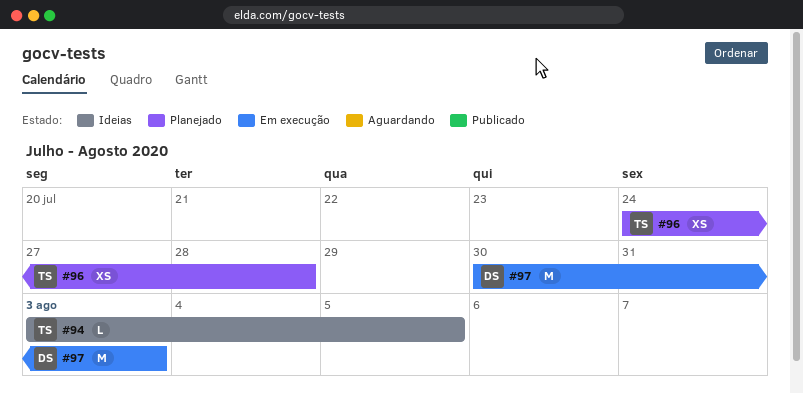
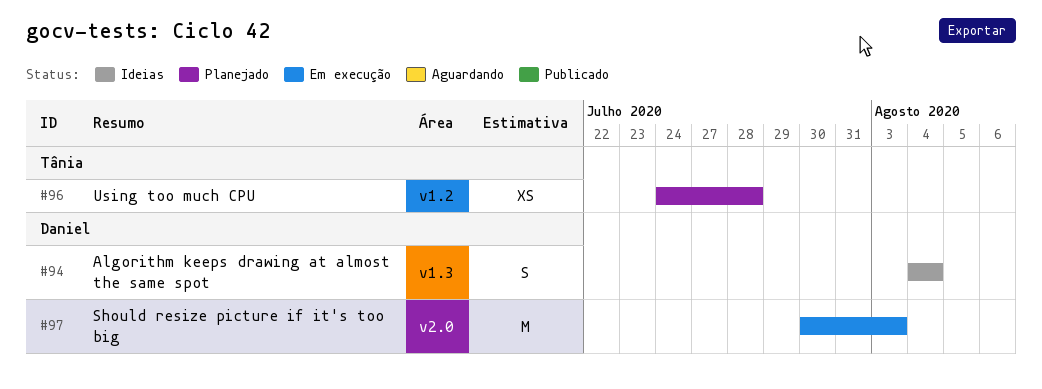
#94, owner: Tânia -> Daniel
#94, estimate: L -> S
#94, start: Aug 3 -> Aug 4
#94, due: Aug 5 -> Aug 4

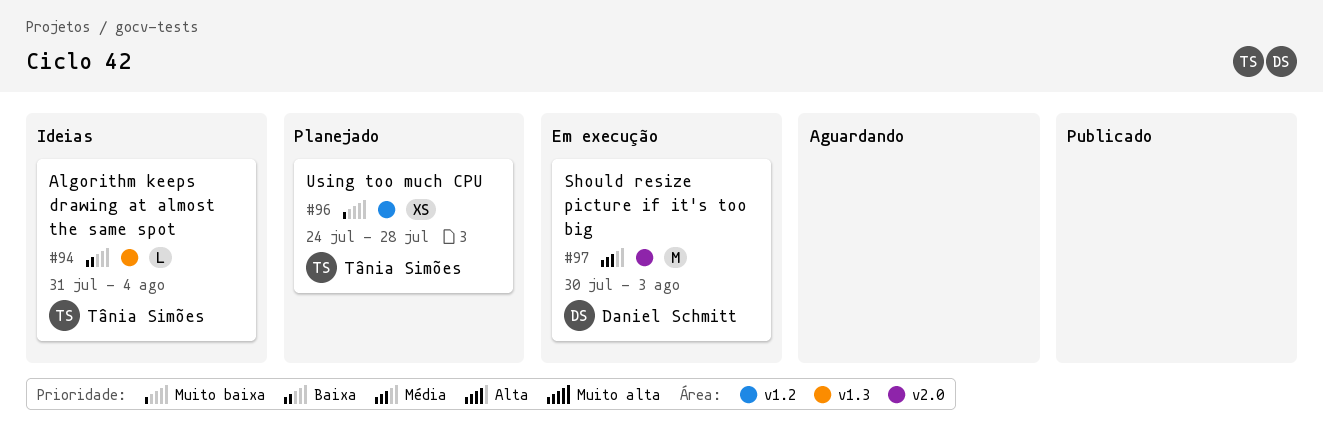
#94, owner: Daniel Schmitt -> Tânia Simões
#94, estimate: S -> L
#94, start: Aug 4 -> Jul 31

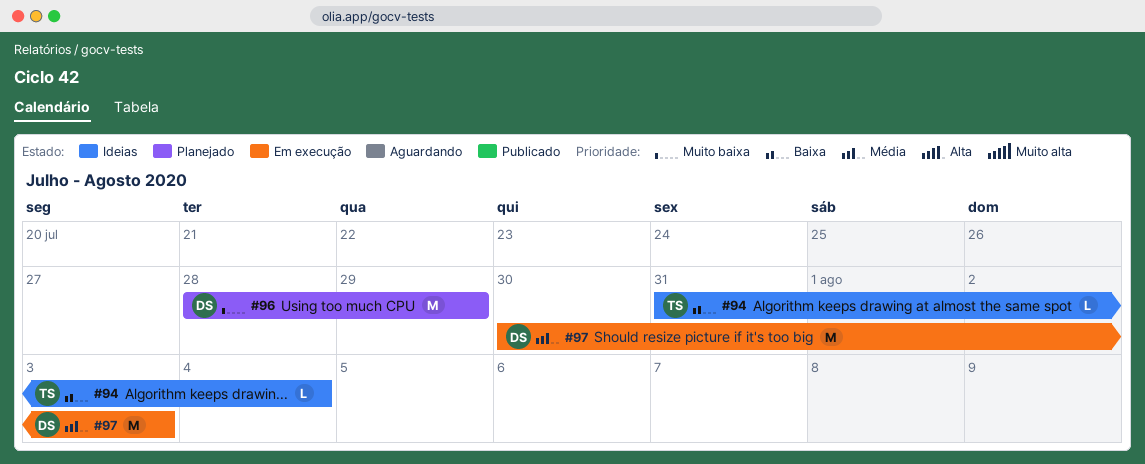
#96, owner: Tânia Simões -> Daniel Schmitt
#96, estimate: XS -> M
#96, start: Jul 24 -> Jul 28
#96, due: Jul 28 -> Jul 29

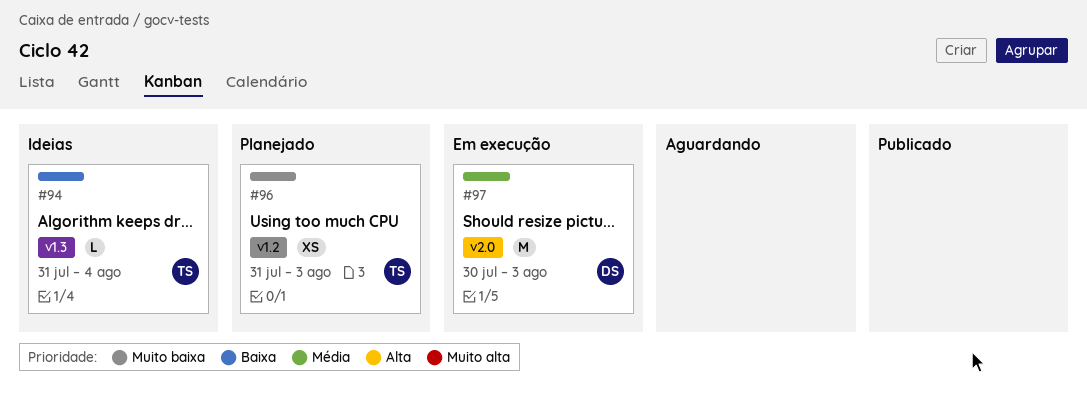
#96, owner: DS -> TS
#96, estimate: M -> XS
#96, start: Jul 28 -> Jul 31
#96, due: Jul 29 -> Aug 3

